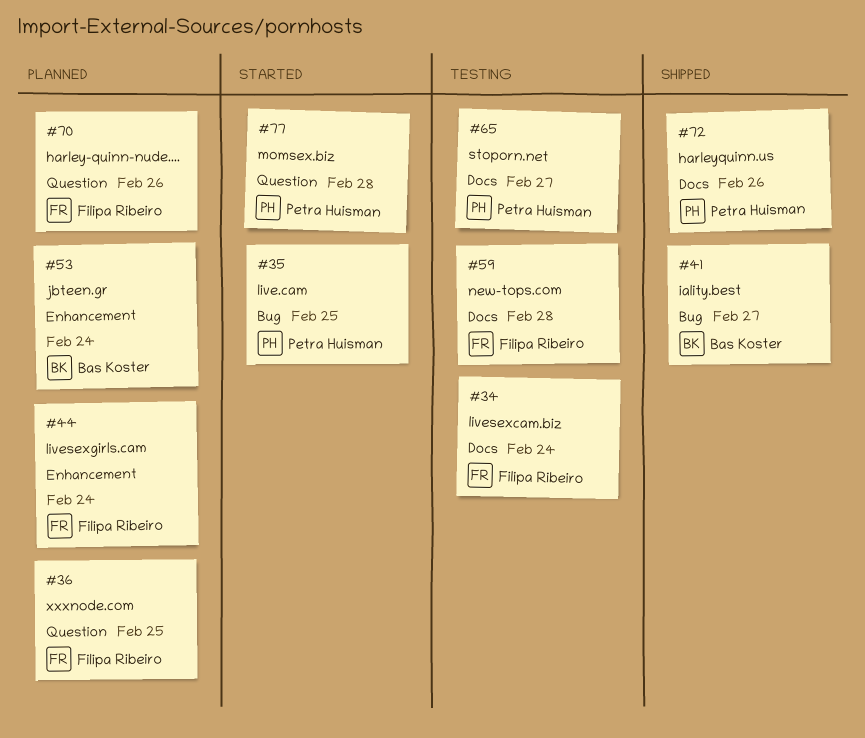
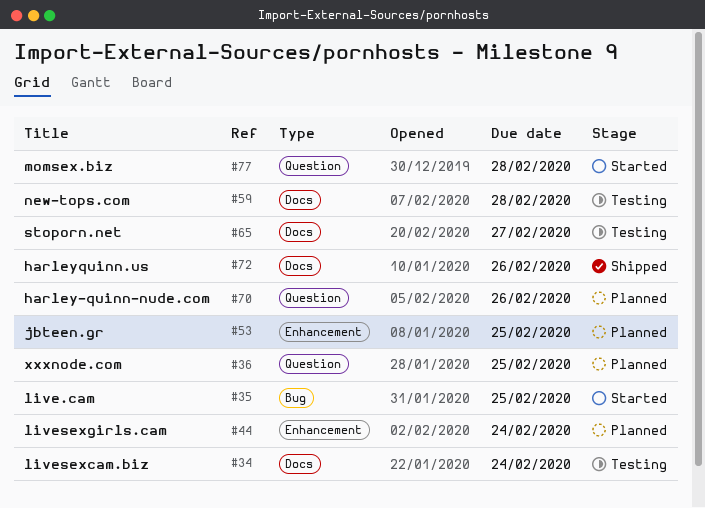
#41: present -> none
#53, due: Feb 24 -> Feb 25

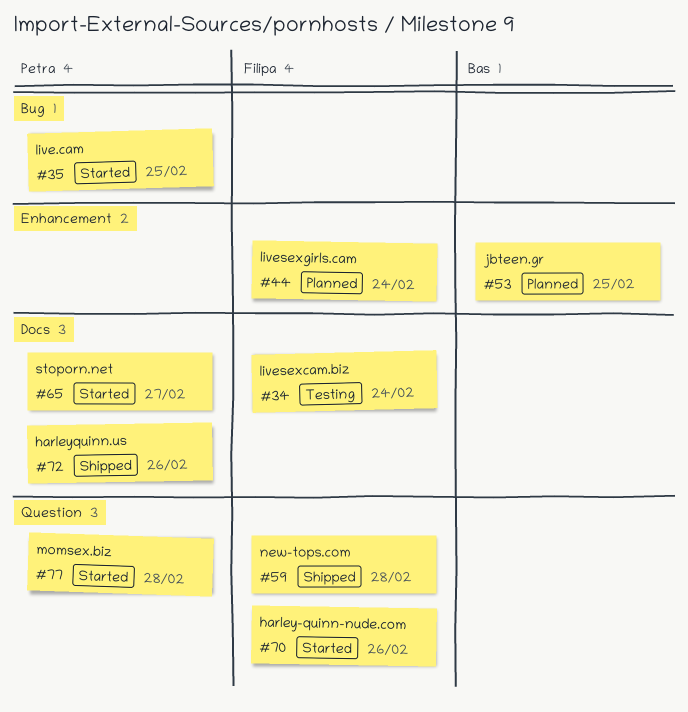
#36: present -> none
#59, status: Testing -> Shipped
#59, label: Docs -> Question
#65, status: Testing -> Started
#70, status: Planned -> Started

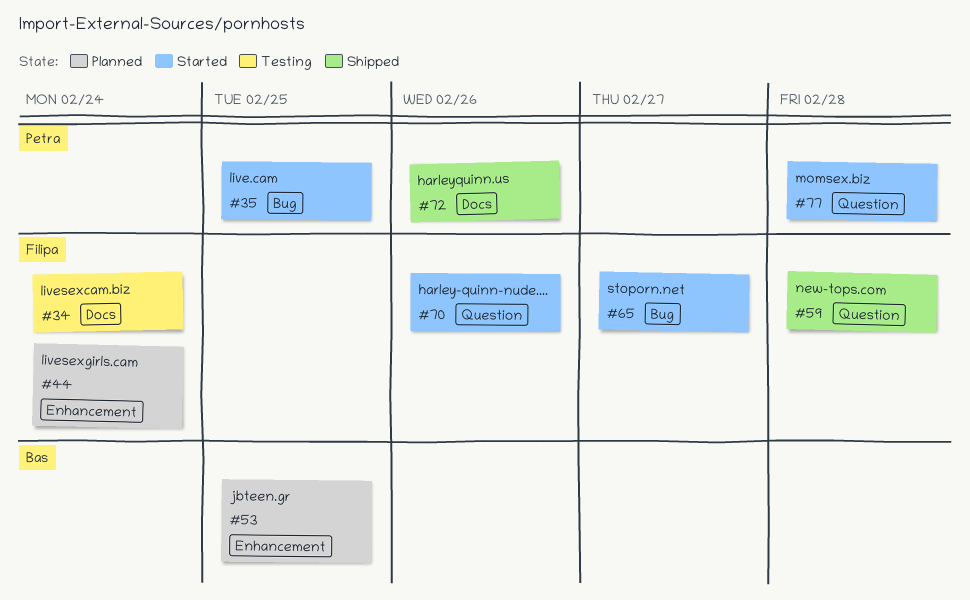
#65, owner: Petra -> Filipa
#65, label: Docs -> Bug

